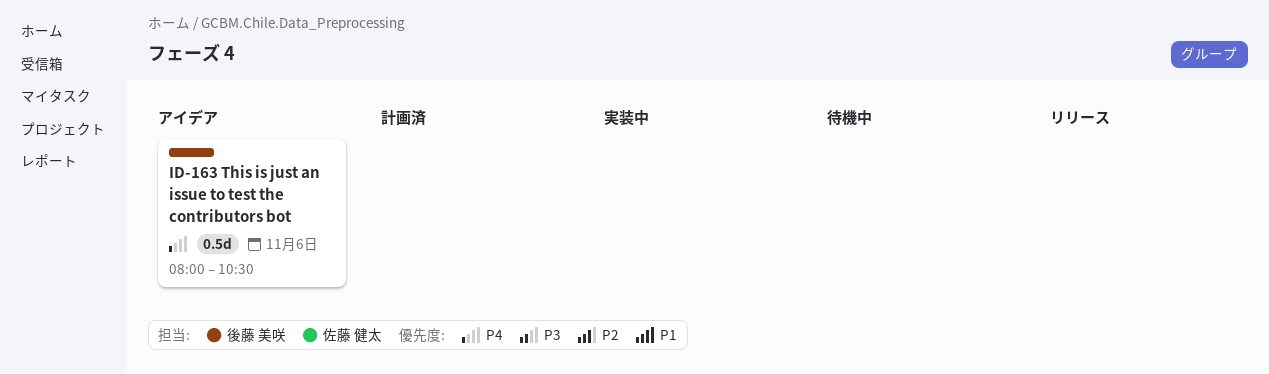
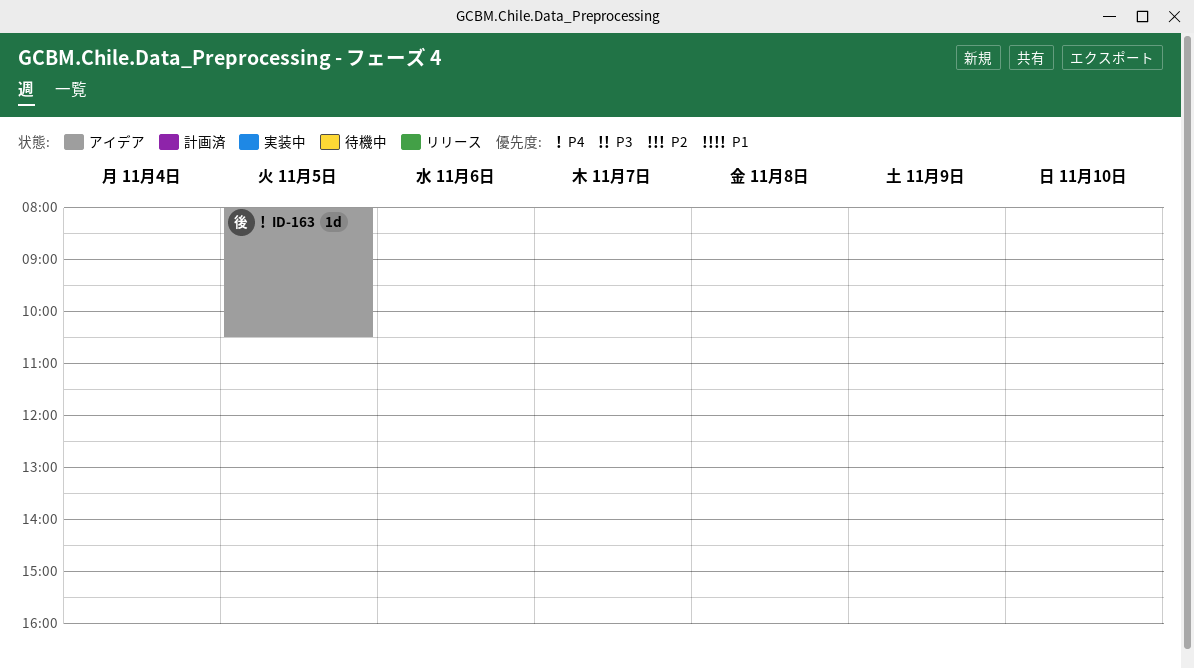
ID-163, estimate: 0.5d -> 1d
ID-163, day: Nov 6 -> Nov 5

